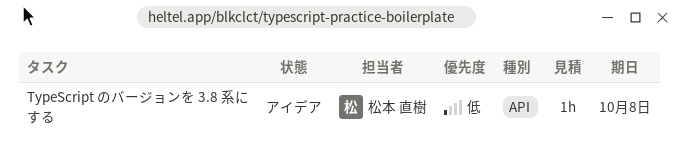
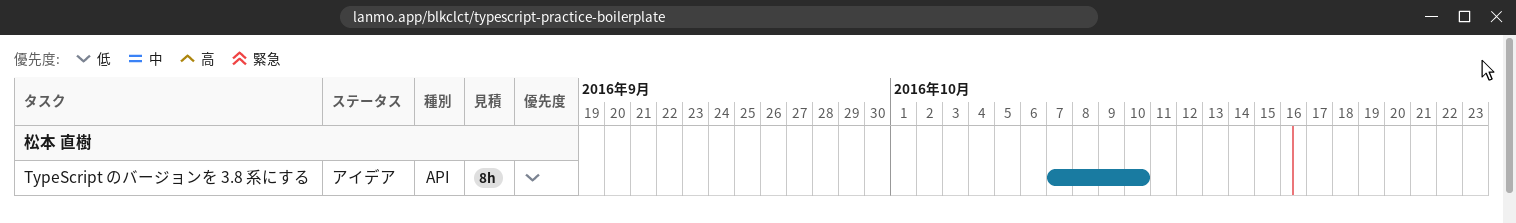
TypeScript のバージョンを 3.8 系にする, estimate: 1h -> 8h
TypeScript のバージョンを 3.8 系にする, due: Oct 8 -> Oct 10

